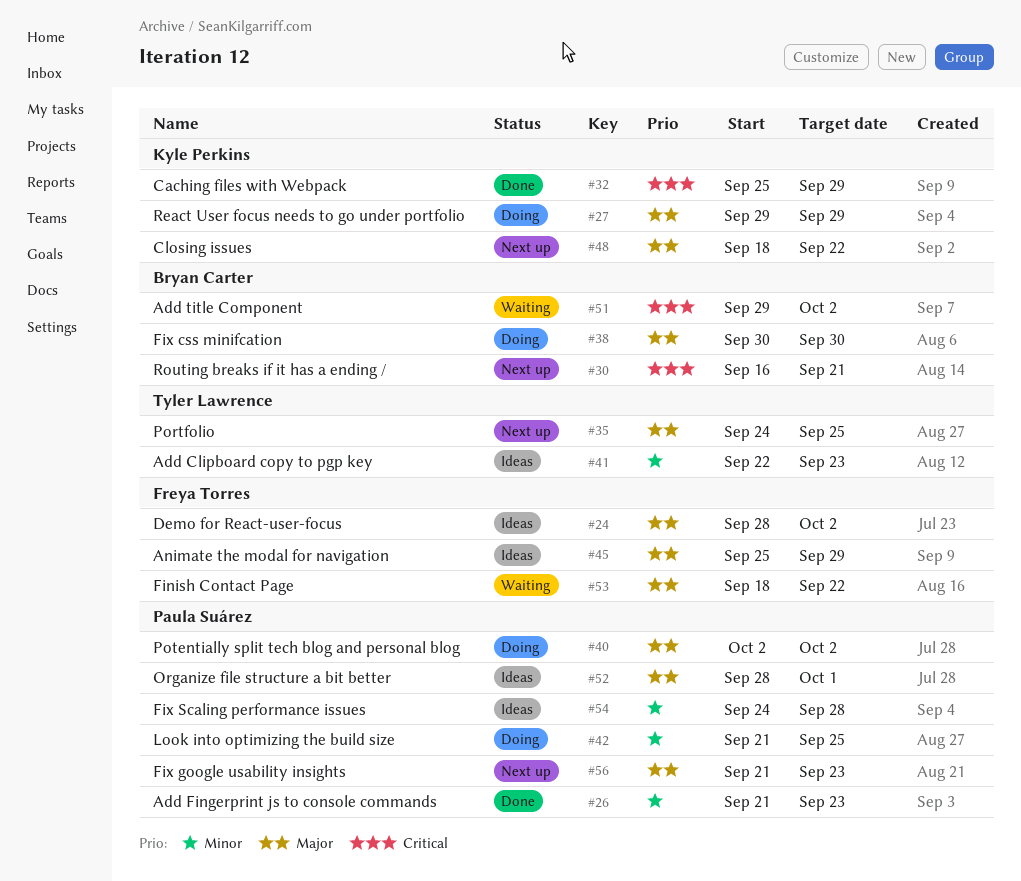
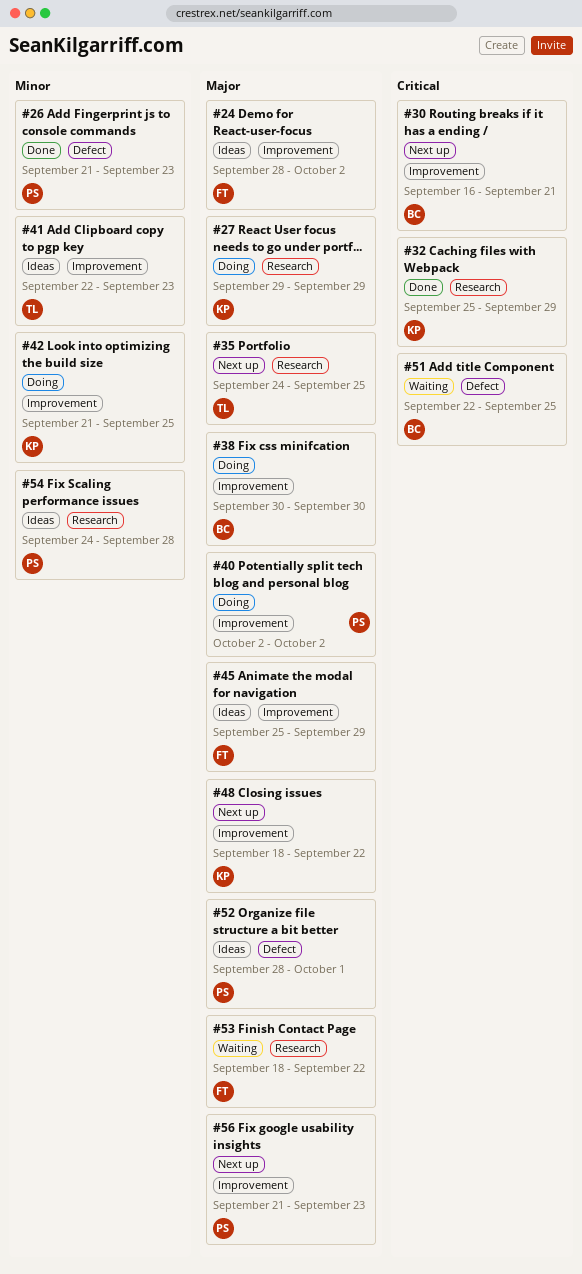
#42, owner: Paula Suárez -> Kyle Perkins
#51, start: Sep 29 -> Sep 22
#51, due: Oct 2 -> Sep 25

